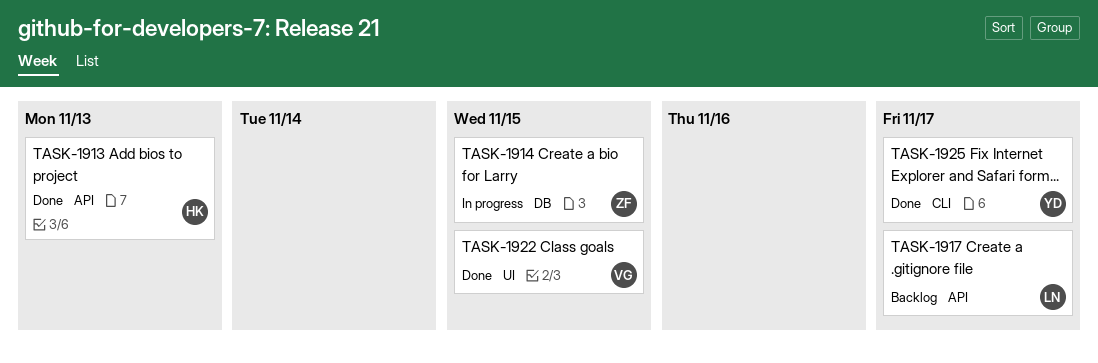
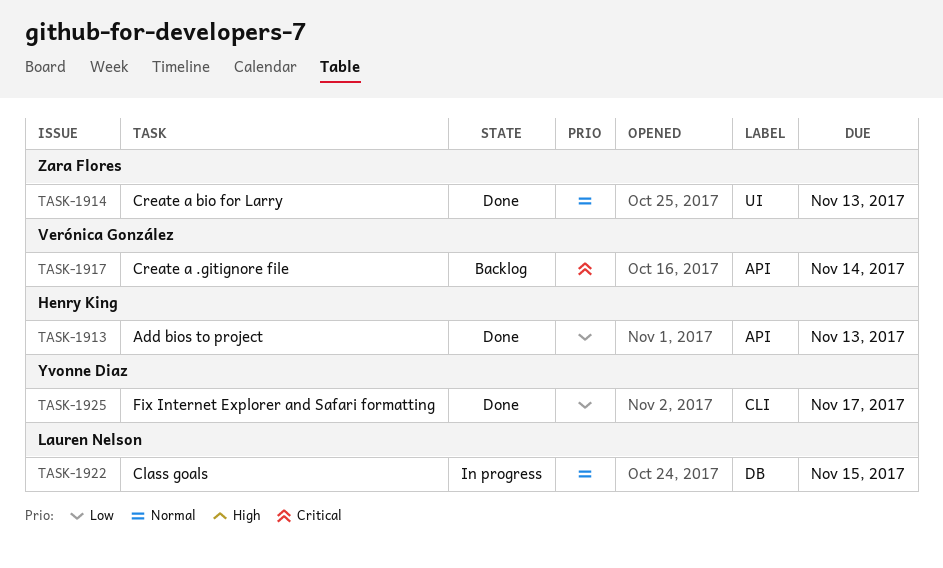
TASK-1914, status: In progress -> Done
TASK-1914, label: DB -> UI
TASK-1914, due: Nov 15 -> Nov 13
TASK-1917, owner: Lauren Nelson -> Verónica González
TASK-1917, due: Nov 17 -> Nov 14
TASK-1922, status: Done -> In progress
TASK-1922, owner: Verónica González -> Lauren Nelson
TASK-1922, label: UI -> DB

